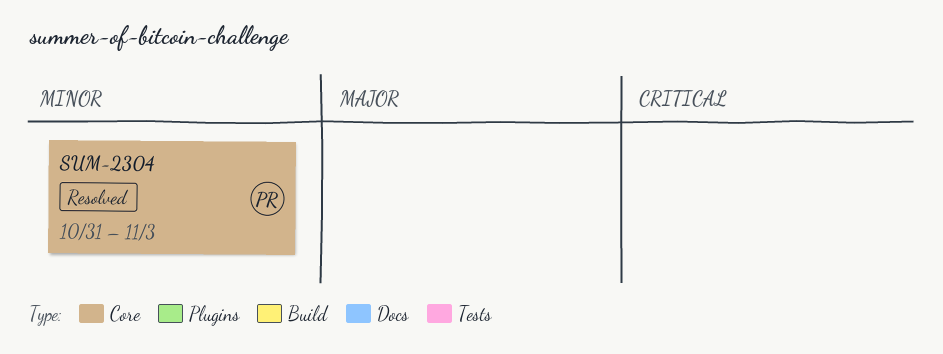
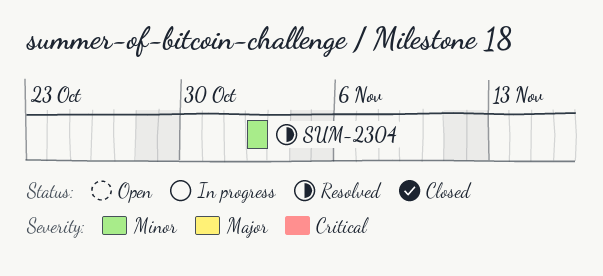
SUM-2304, start: Oct 31 -> Nov 2
SUM-2304, due: Nov 3 -> Nov 2

